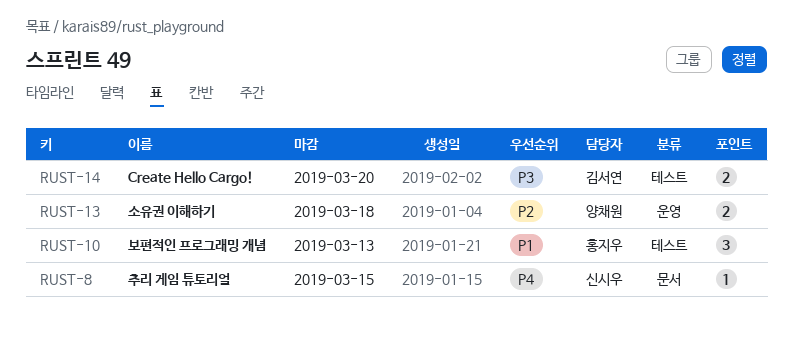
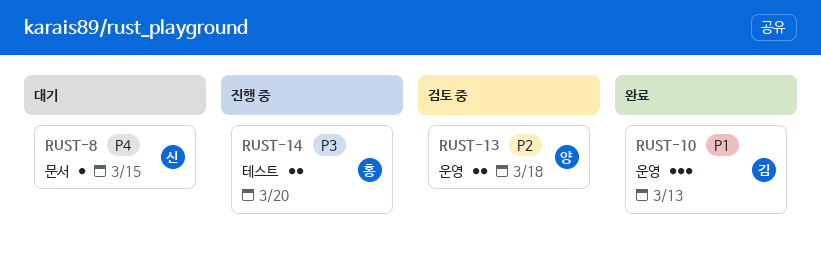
RUST-10, owner: 홍지우 -> 김서연
RUST-10, label: 테스트 -> 운영
RUST-14, owner: 김서연 -> 홍지우

